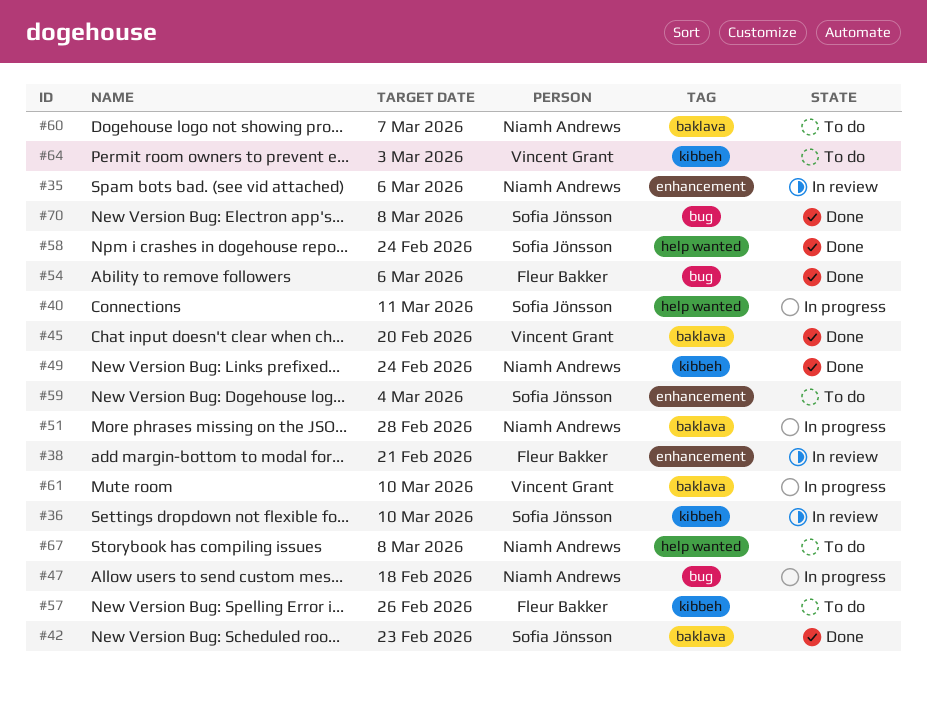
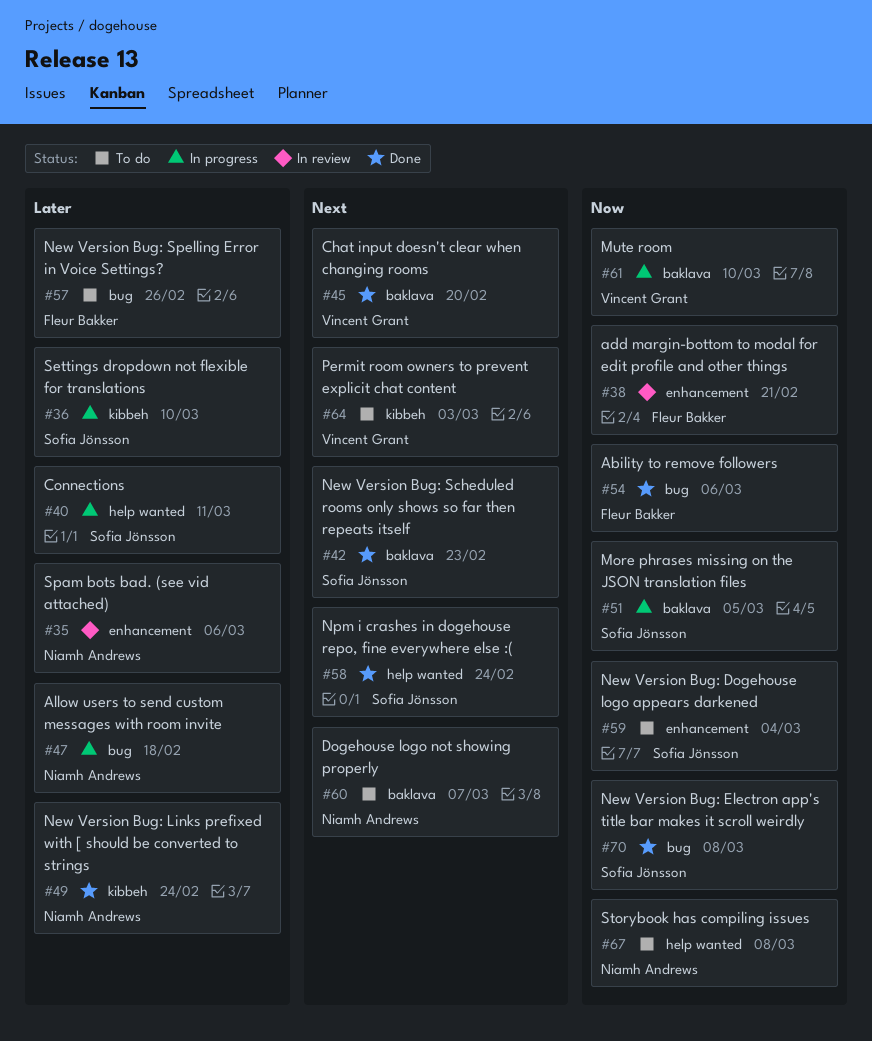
#36, status: In review -> In progress
#51, owner: Niamh Andrews -> Sofia Jönsson
#51, due: Feb 28 -> Mar 5
#57, label: kibbeh -> bug

